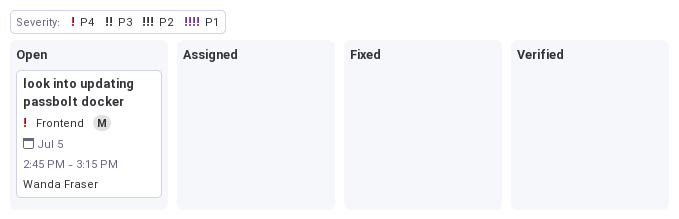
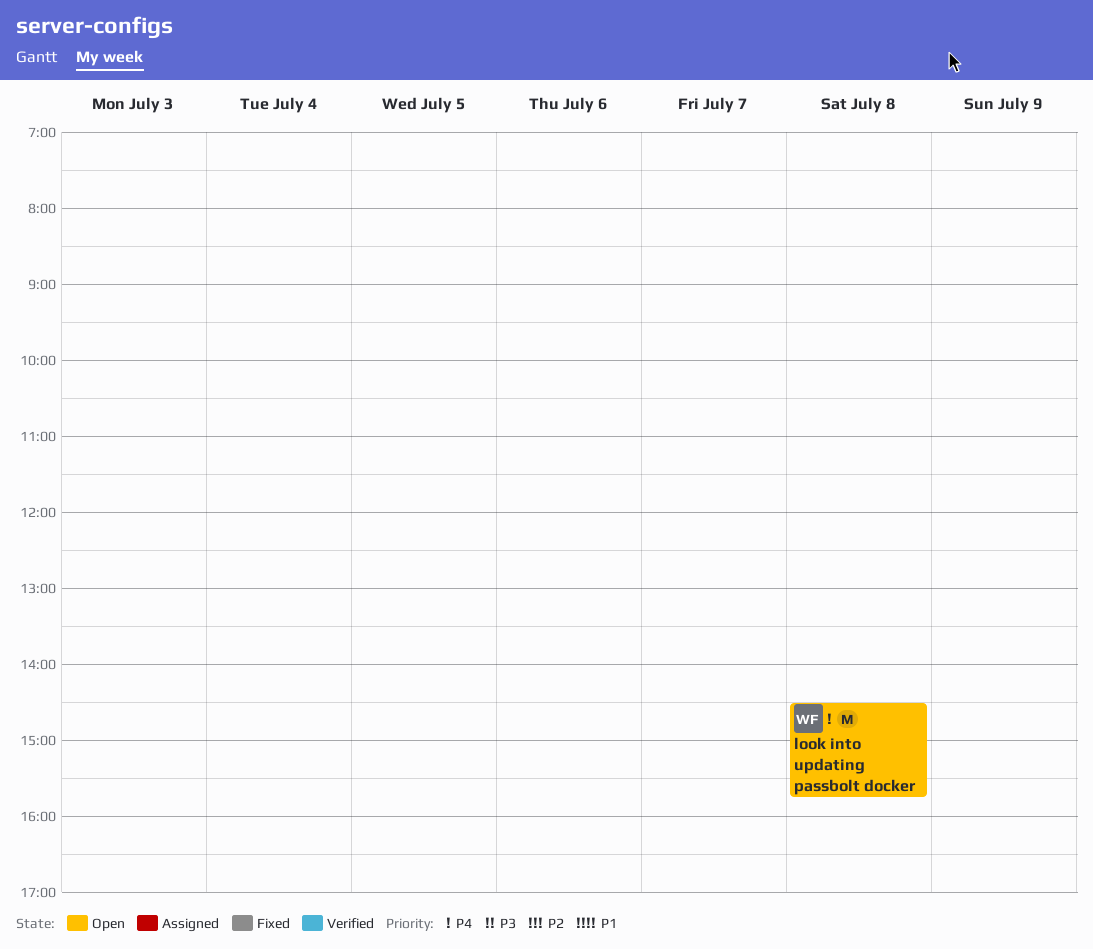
look into updating passbolt docker, day: Jul 5 -> Jul 8
look into updating passbolt docker, begins: 14:45 -> 14:30
look into updating passbolt docker, ends: 15:15 -> 15:45

